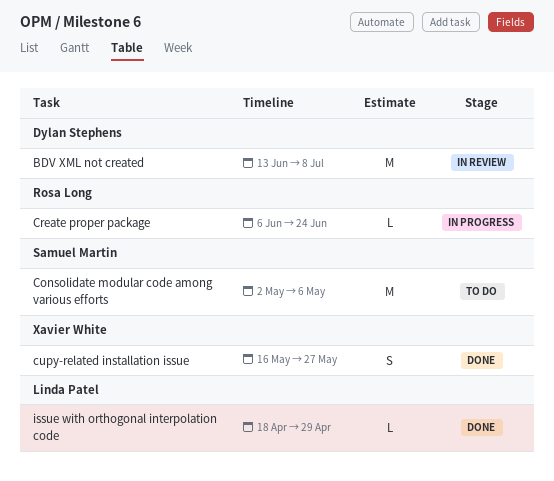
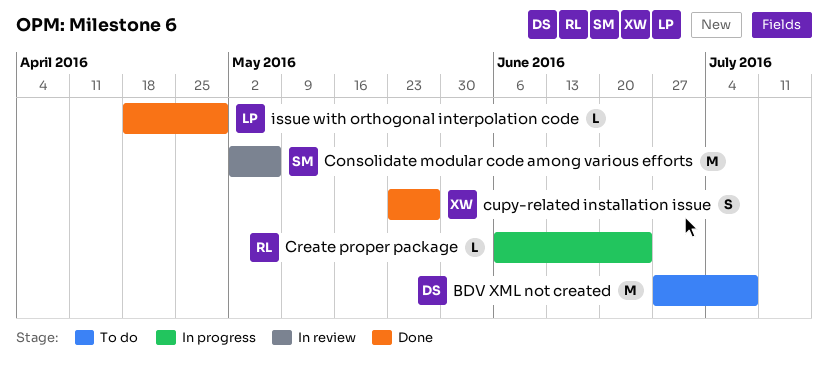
BDV XML not created, status: In review -> To do
BDV XML not created, start: Jun 13 -> Jun 27
Consolidate modular code among various efforts, status: To do -> In review
cupy-related installation issue, start: May 16 -> May 23

